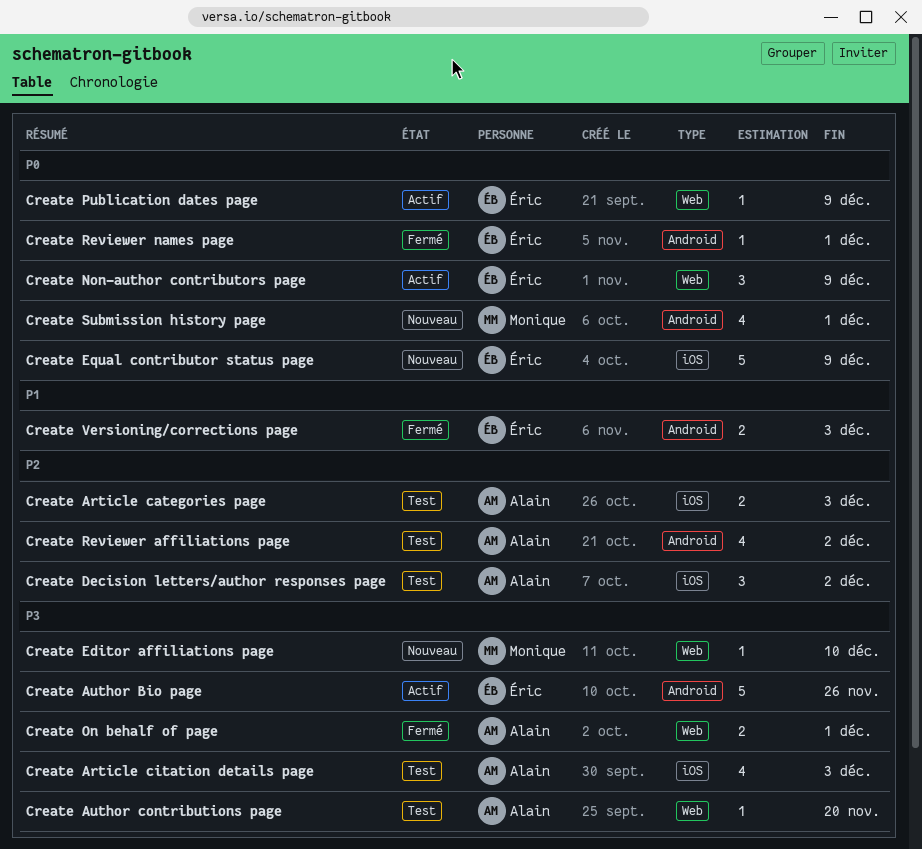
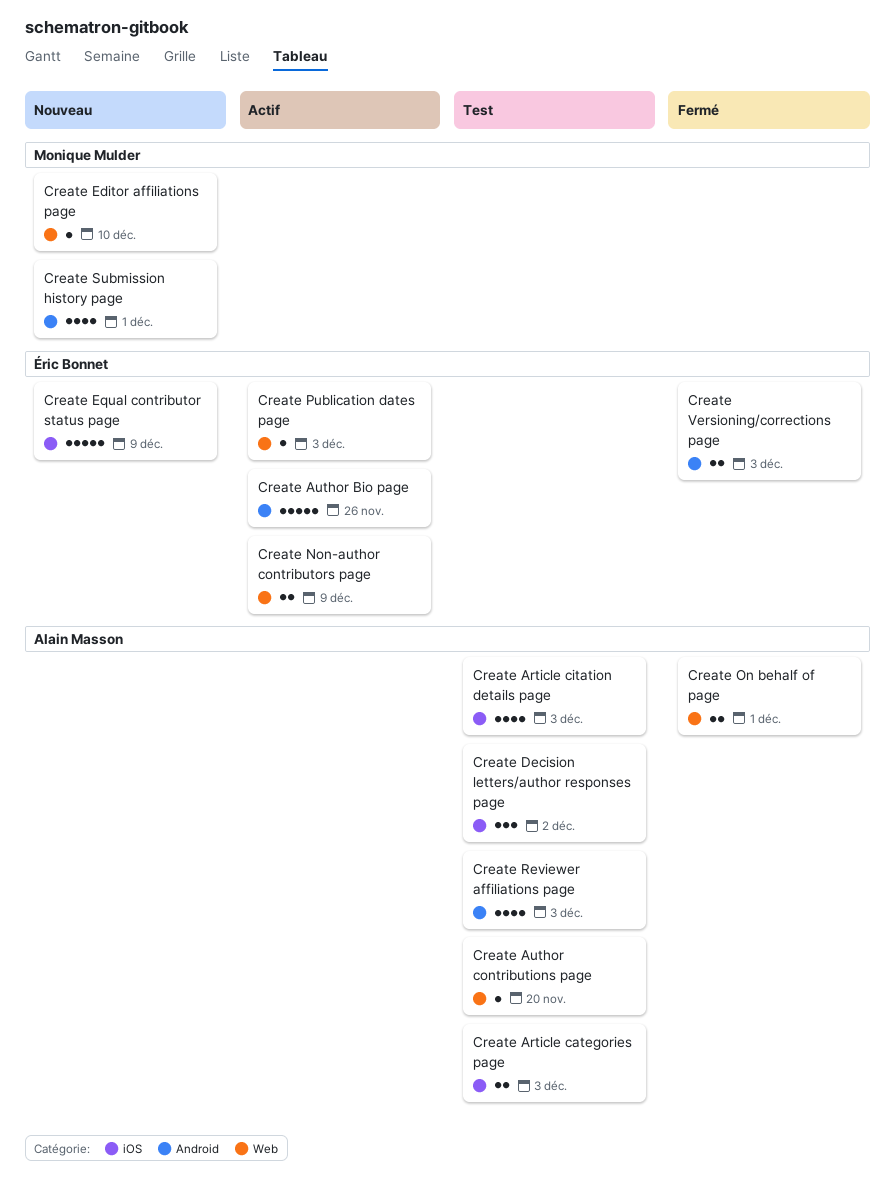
Create Non-author contributors page, estimate: 3 -> 2
Create Publication dates page, due: Dec 9 -> Dec 3
Create Reviewer affiliations page, due: Dec 2 -> Dec 3
Create Reviewer names page: present -> none

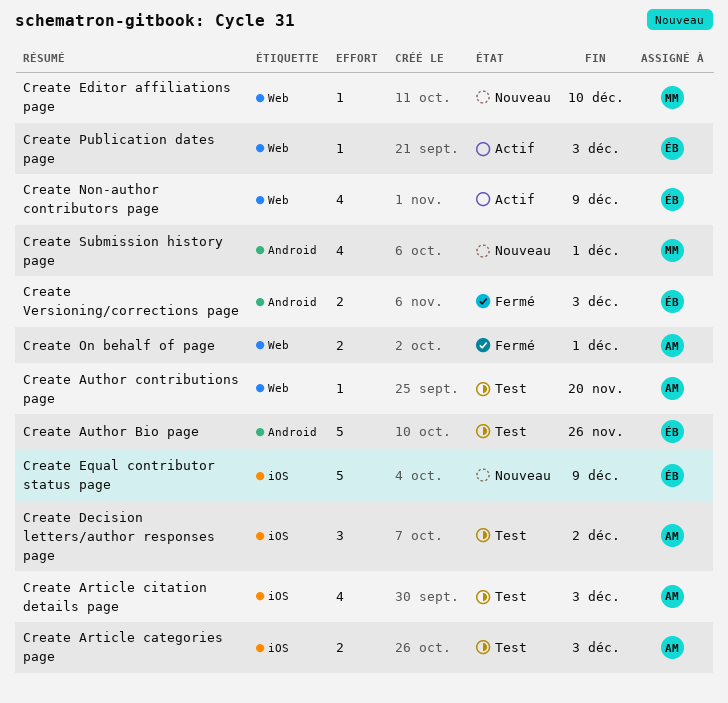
Create Author Bio page, status: Actif -> Test
Create Non-author contributors page, estimate: 2 -> 4
Create Reviewer affiliations page: present -> none

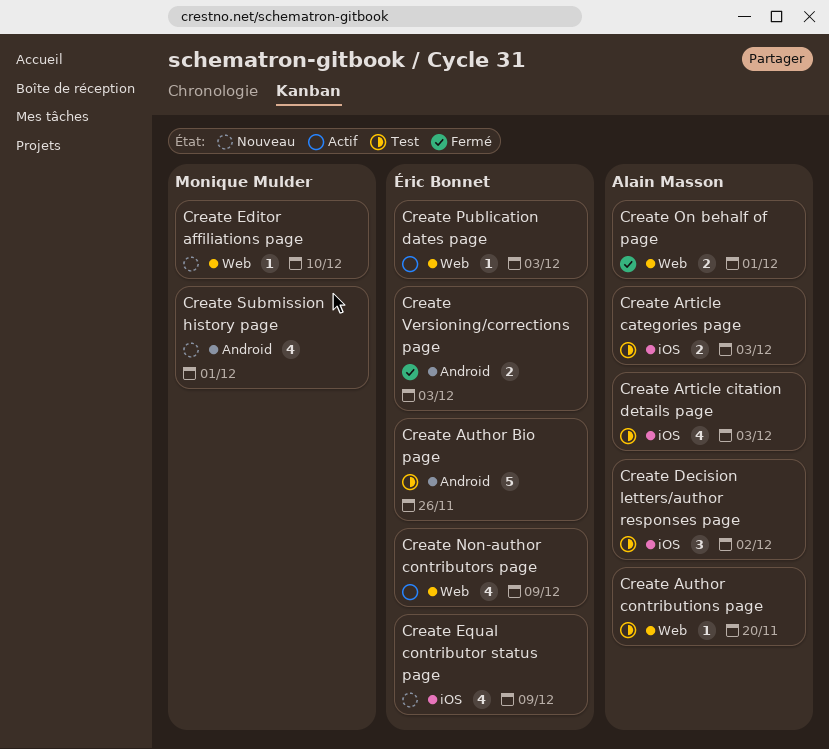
Create Equal contributor status page, estimate: 5 -> 4

